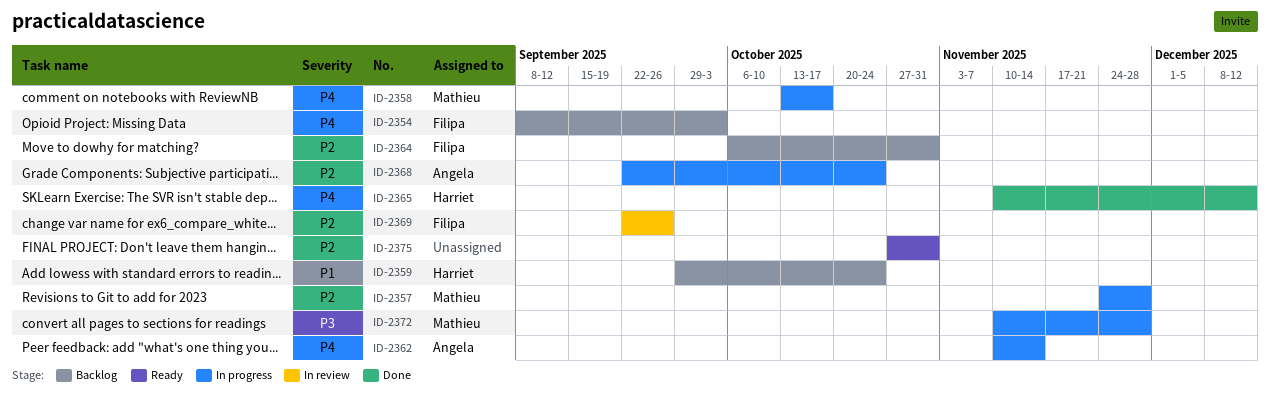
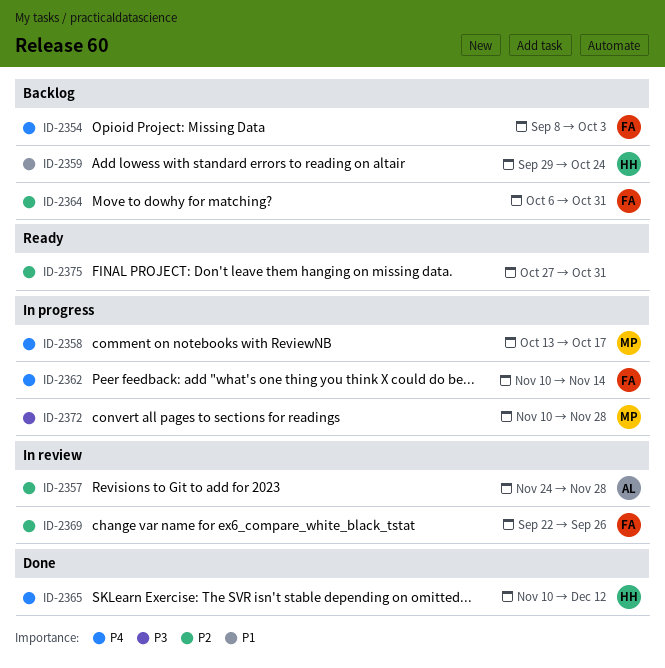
ID-2357, status: In progress -> In review
ID-2357, owner: Mathieu -> Angela
ID-2362, owner: Angela -> Filipa
ID-2368: present -> none

